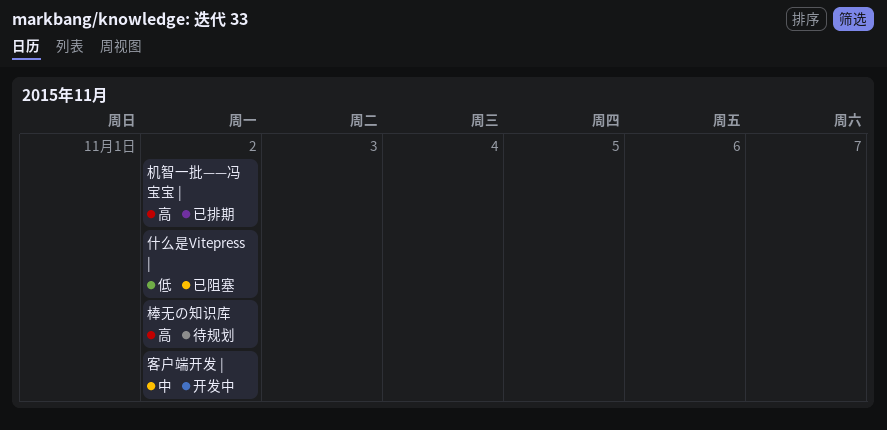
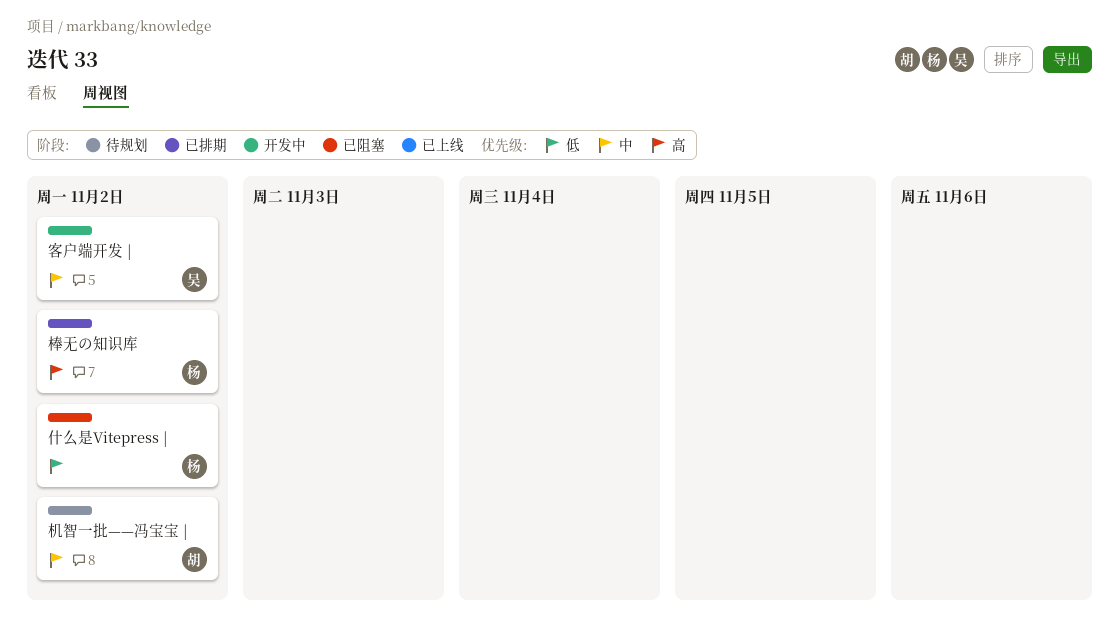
机智一批——冯宝宝 |, status: 已排期 -> 待规划
机智一批——冯宝宝 |, priority: 高 -> 中
棒无の知识库, status: 待规划 -> 已排期

